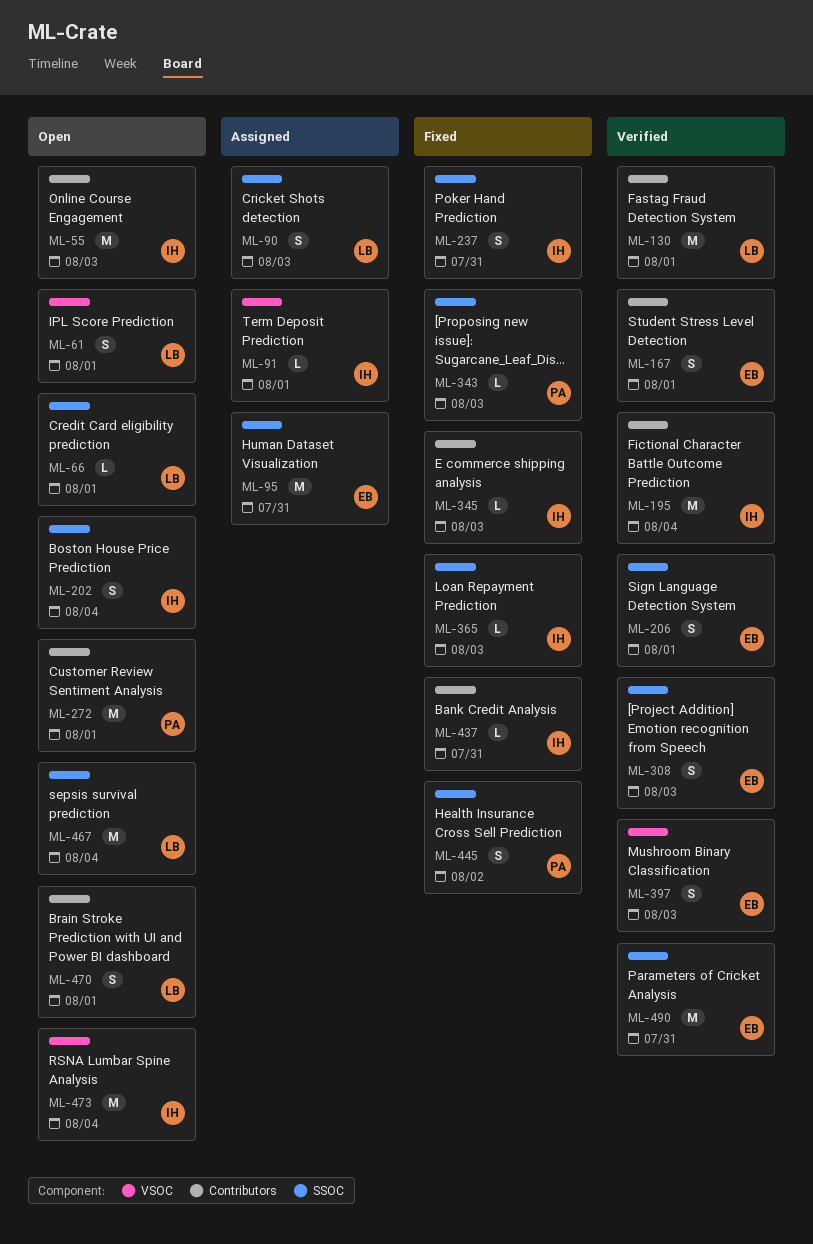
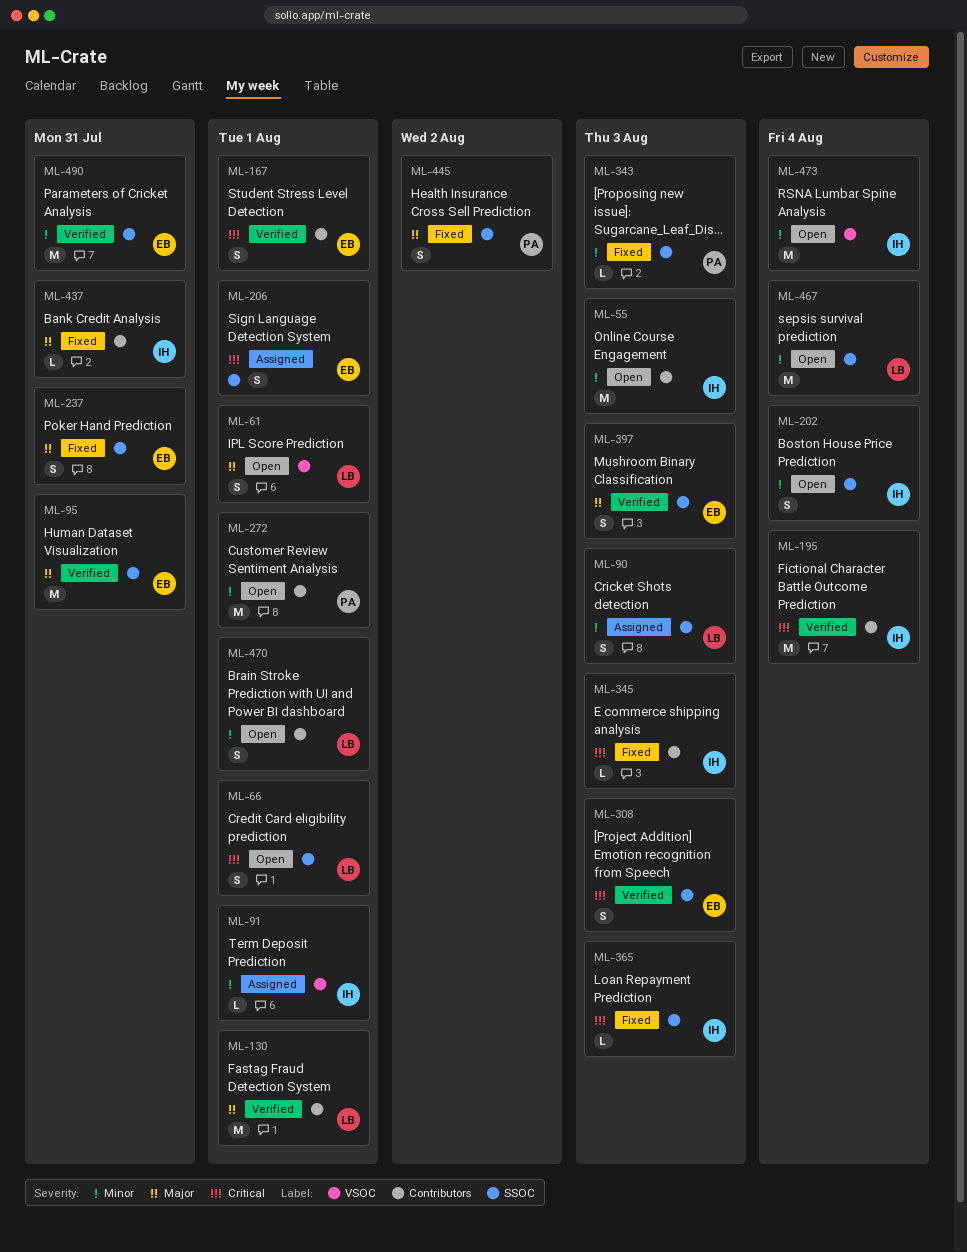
ML-66, estimate: L -> S
ML-95, status: Assigned -> Verified
ML-206, status: Verified -> Assigned
ML-237, owner: IH -> EB
ML-397, label: VSOC -> SSOC

